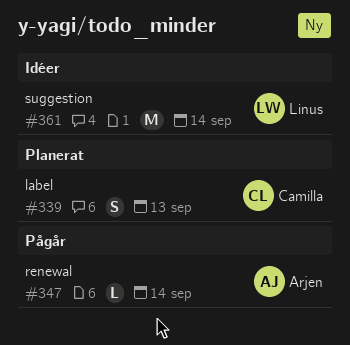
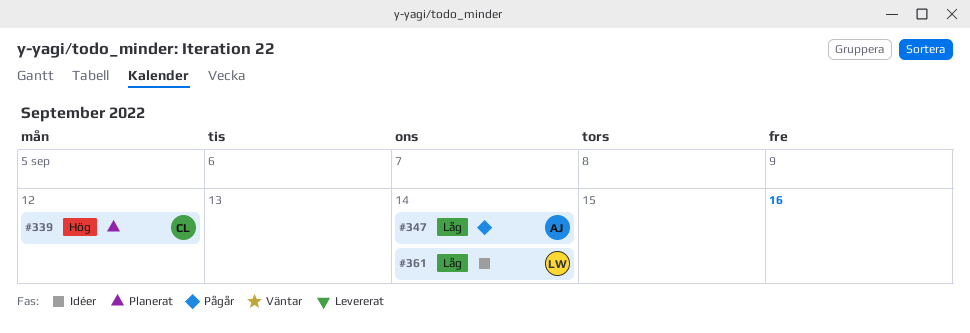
#339, due: Sep 13 -> Sep 12

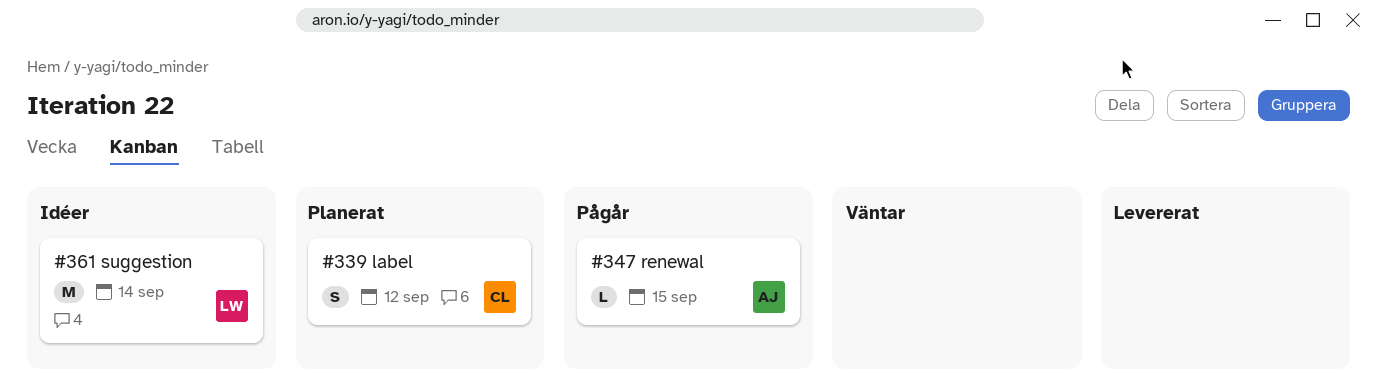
#347, due: Sep 14 -> Sep 15

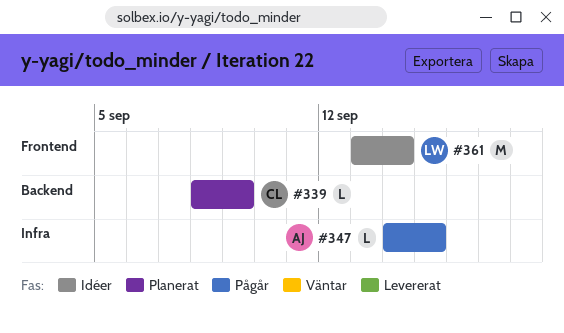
#339, estimate: S -> L
#339, due: Sep 12 -> Sep 9

